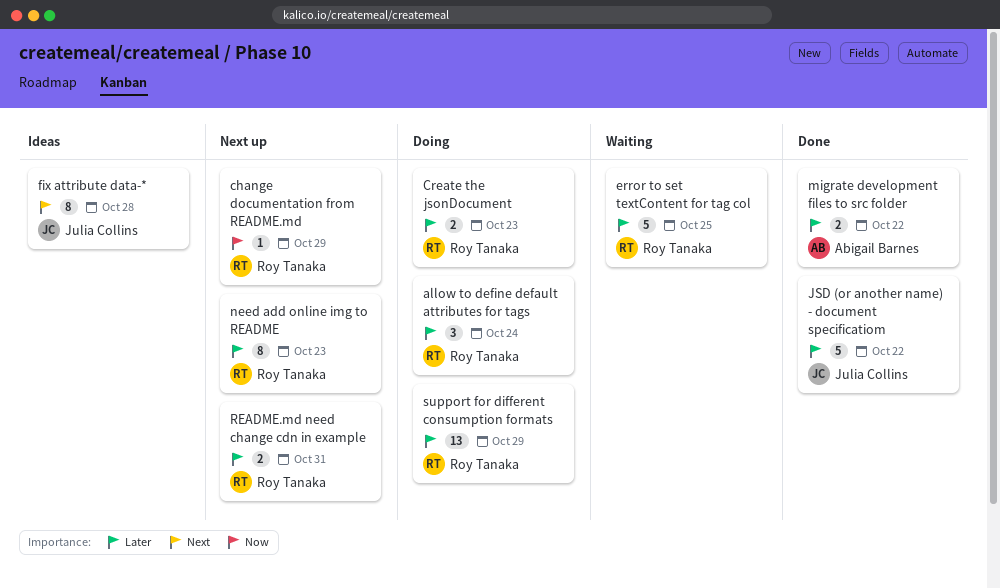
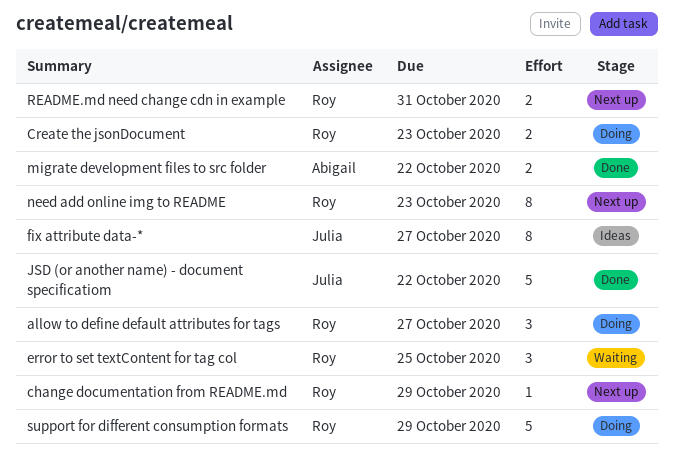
allow to define default attributes for tags, due: Oct 24 -> Oct 27
error to set textContent for tag col, estimate: 5 -> 3
fix attribute data-*, due: Oct 28 -> Oct 27
support for different consumption formats, estimate: 13 -> 5

